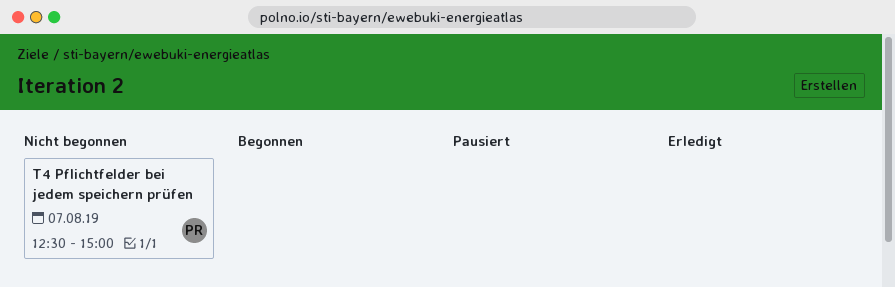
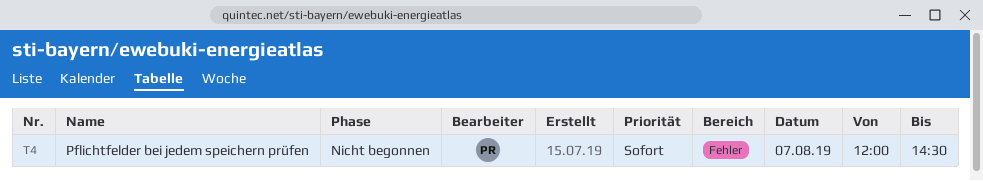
T4, begins: 12:30 -> 12:00
T4, ends: 15:00 -> 14:30

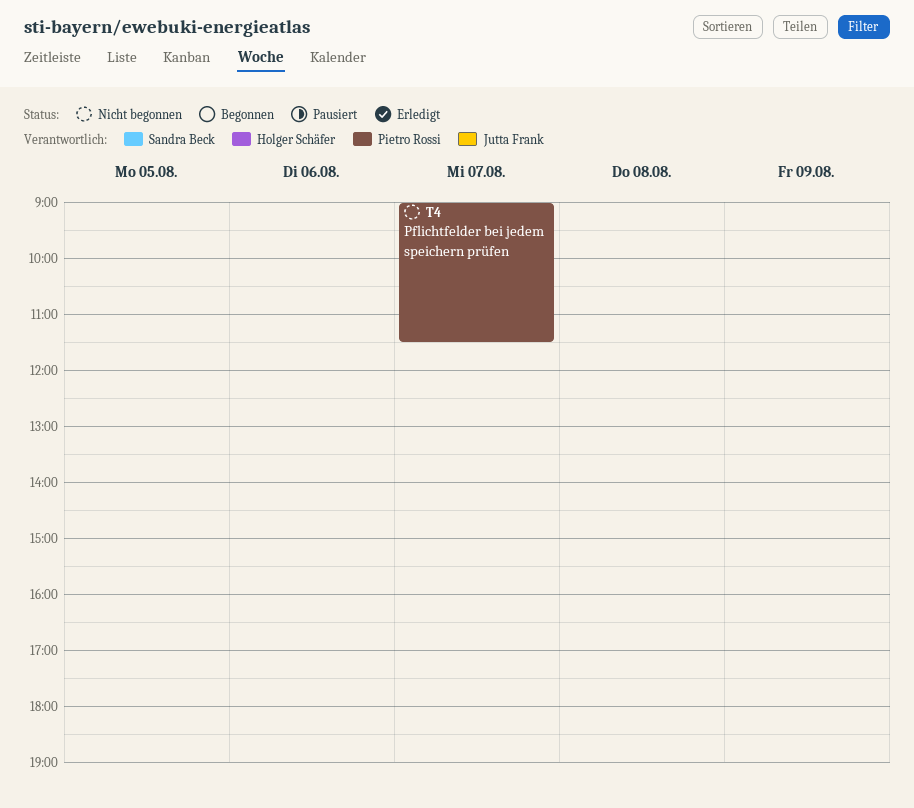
T4, begins: 12:00 -> 09:00
T4, ends: 14:30 -> 11:30

